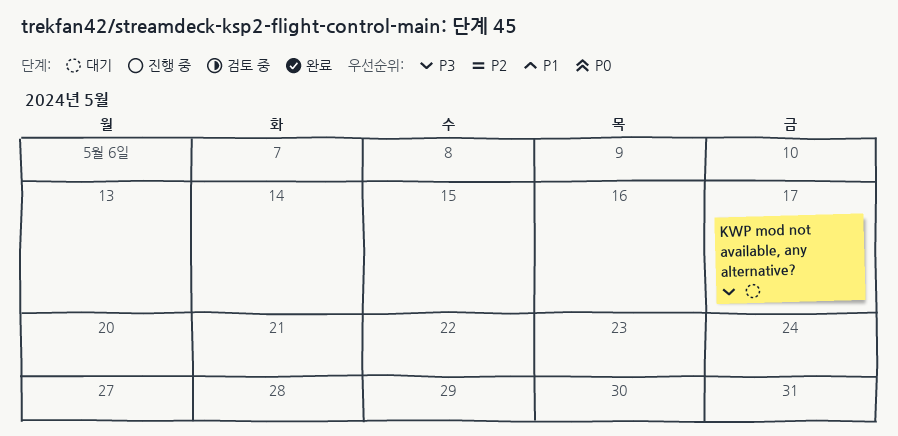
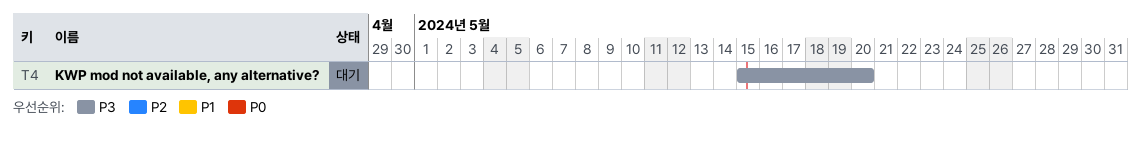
KWP mod not available, any alternative?, due: May 17 -> May 20

